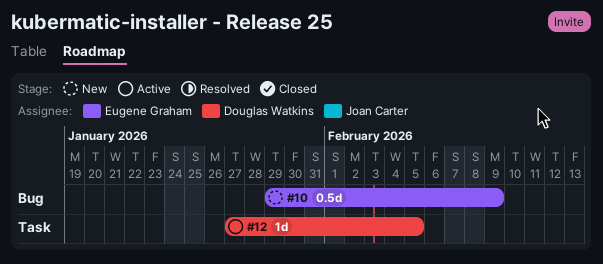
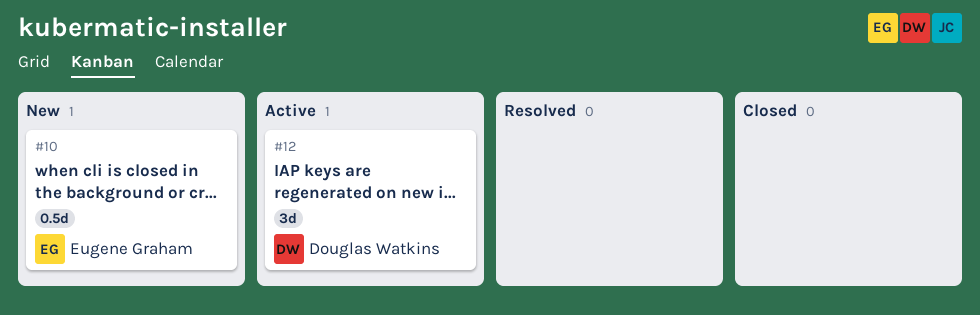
#12, estimate: 1d -> 3d

